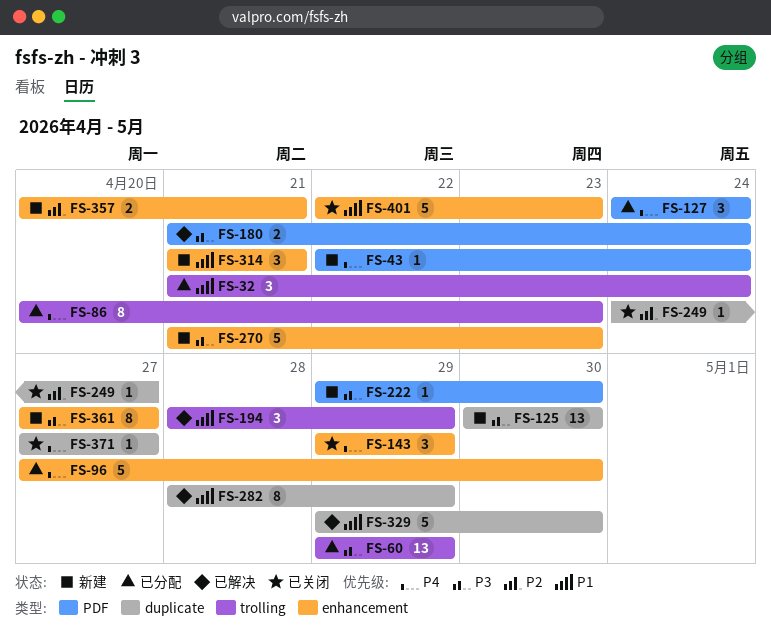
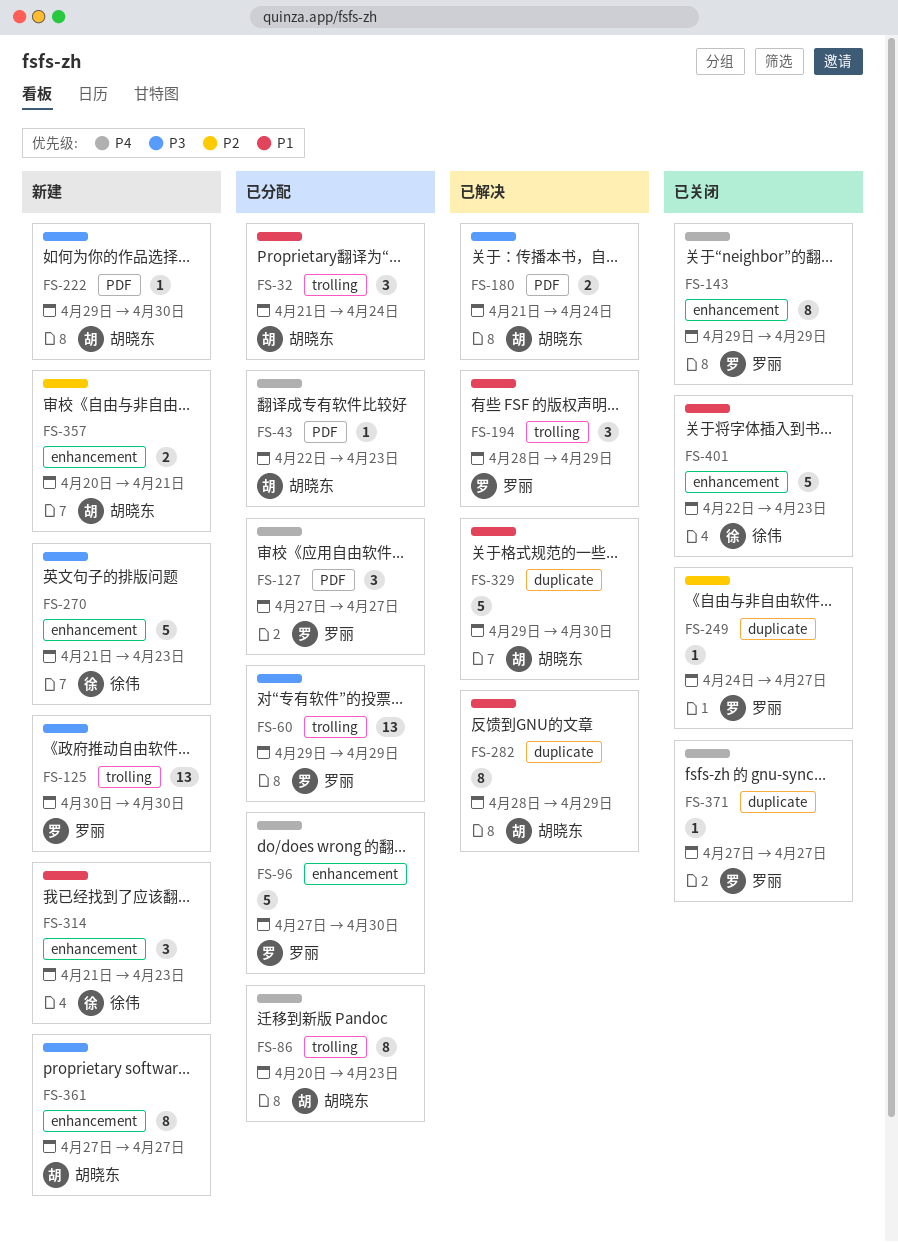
FS-43, status: 新建 -> 已分配
FS-43, due: Apr 24 -> Apr 23
FS-125, label: duplicate -> trolling
FS-127, start: Apr 24 -> Apr 27
FS-127, due: Apr 24 -> Apr 27
FS-143, estimate: 3 -> 8
FS-314, due: Apr 21 -> Apr 23

